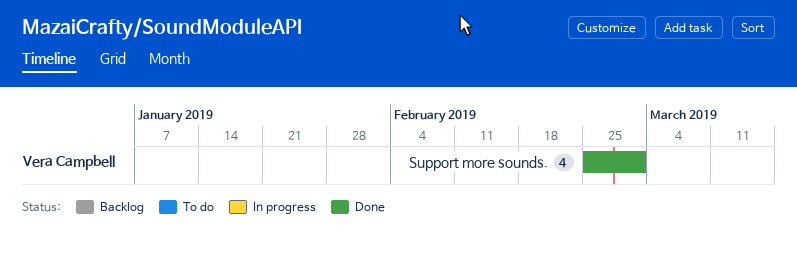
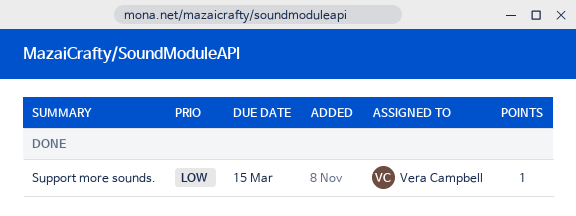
Support more sounds., estimate: 4 -> 1
Support more sounds., due: Mar 1 -> Mar 15

